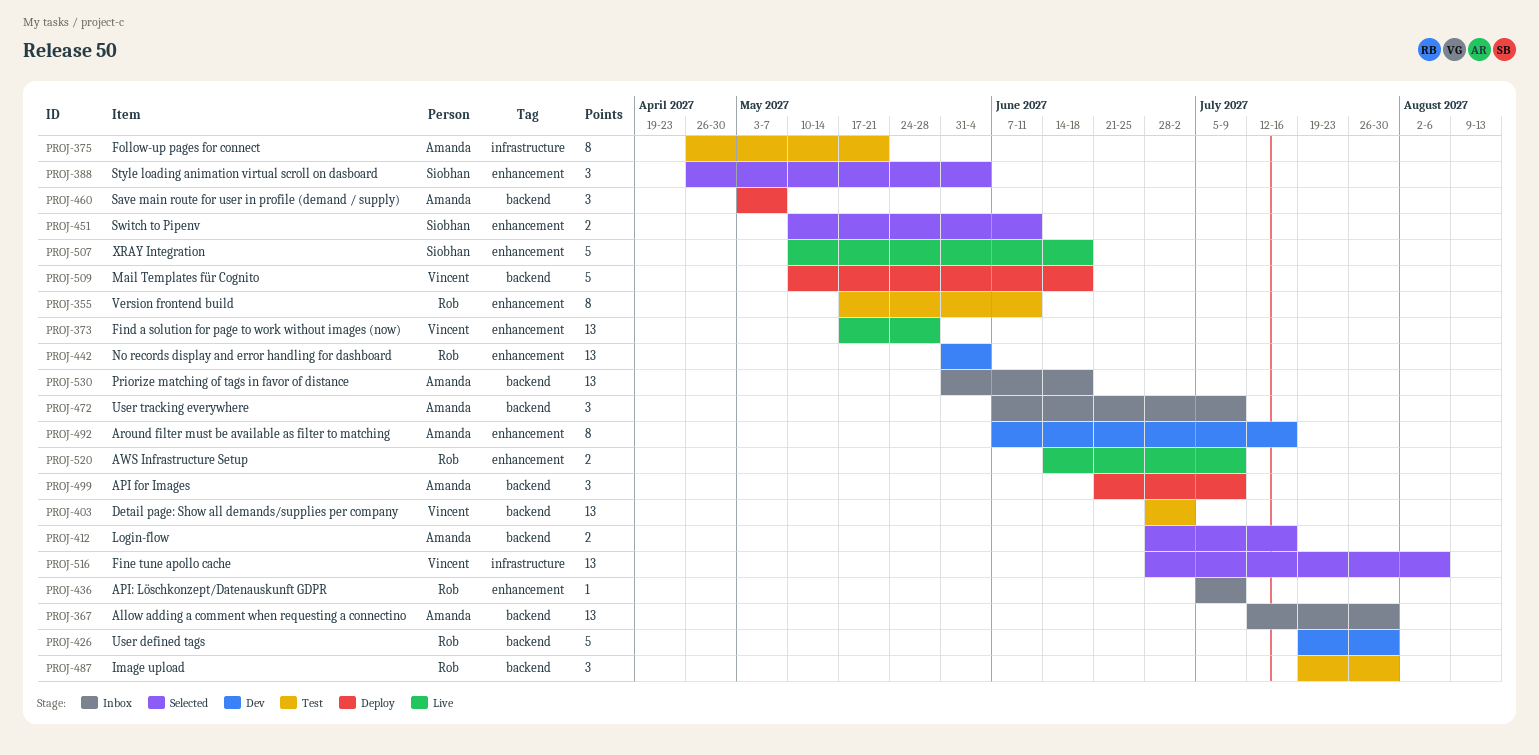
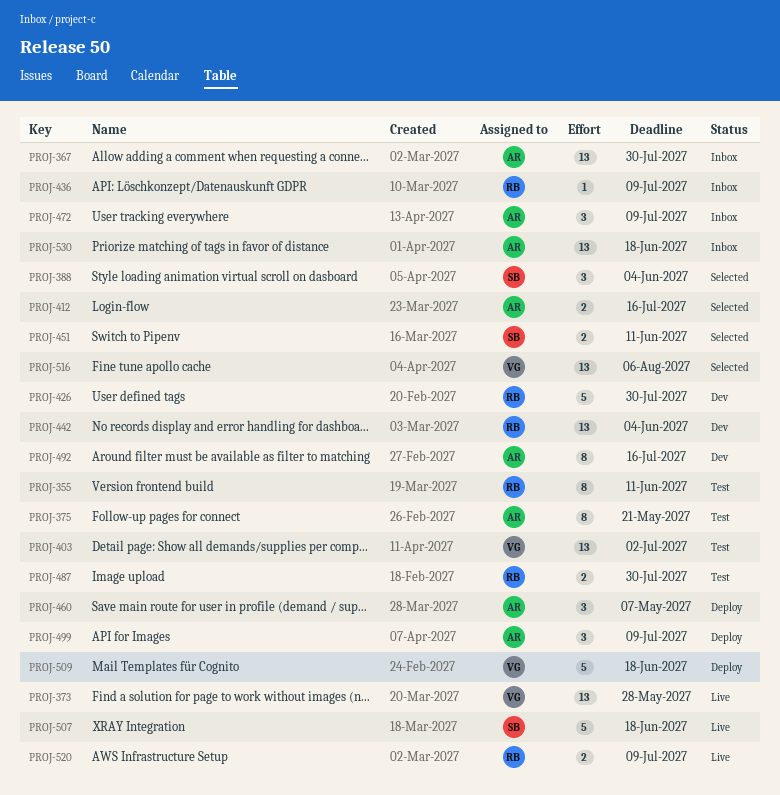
PROJ-487, estimate: 3 -> 2

